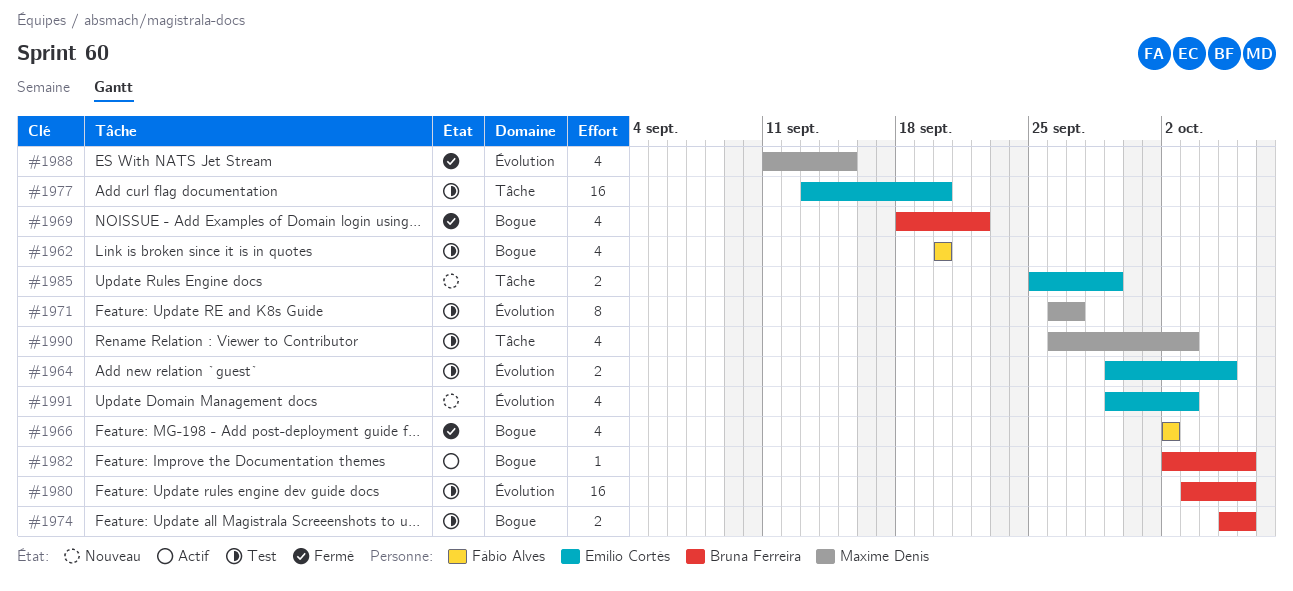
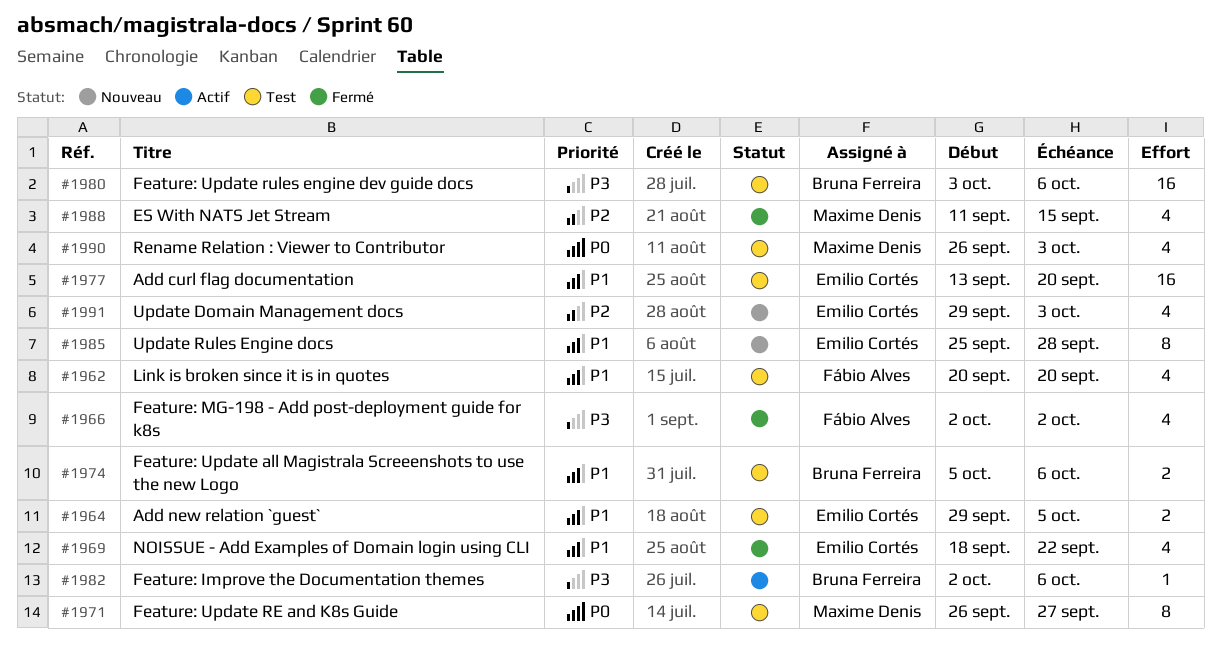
#1969, owner: Bruna Ferreira -> Emilio Cortés
#1985, estimate: 2 -> 8
#1985, due: Sep 29 -> Sep 28

